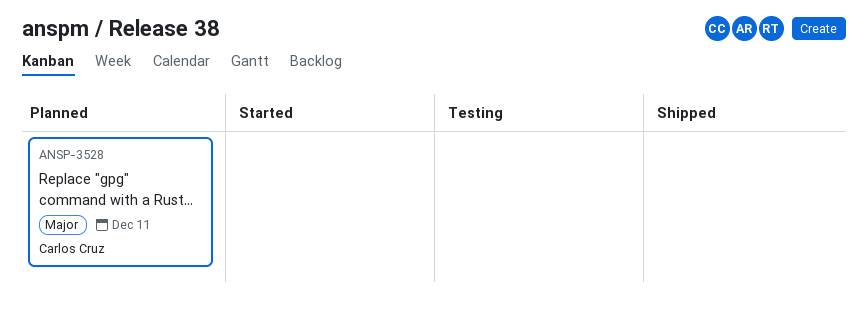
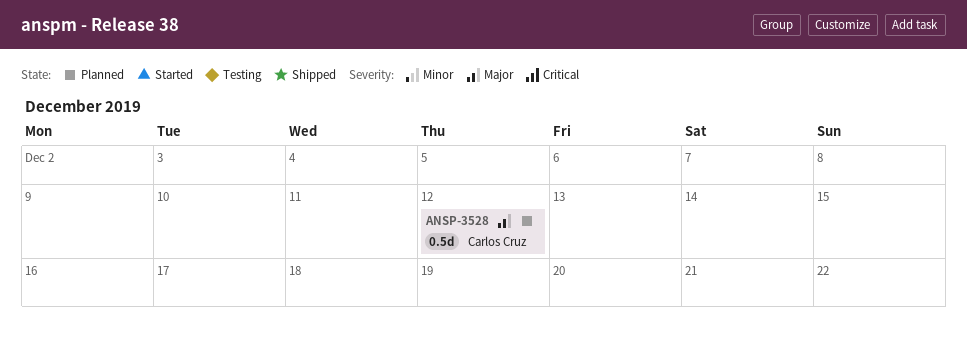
ANSP-3528, due: Dec 11 -> Dec 12

